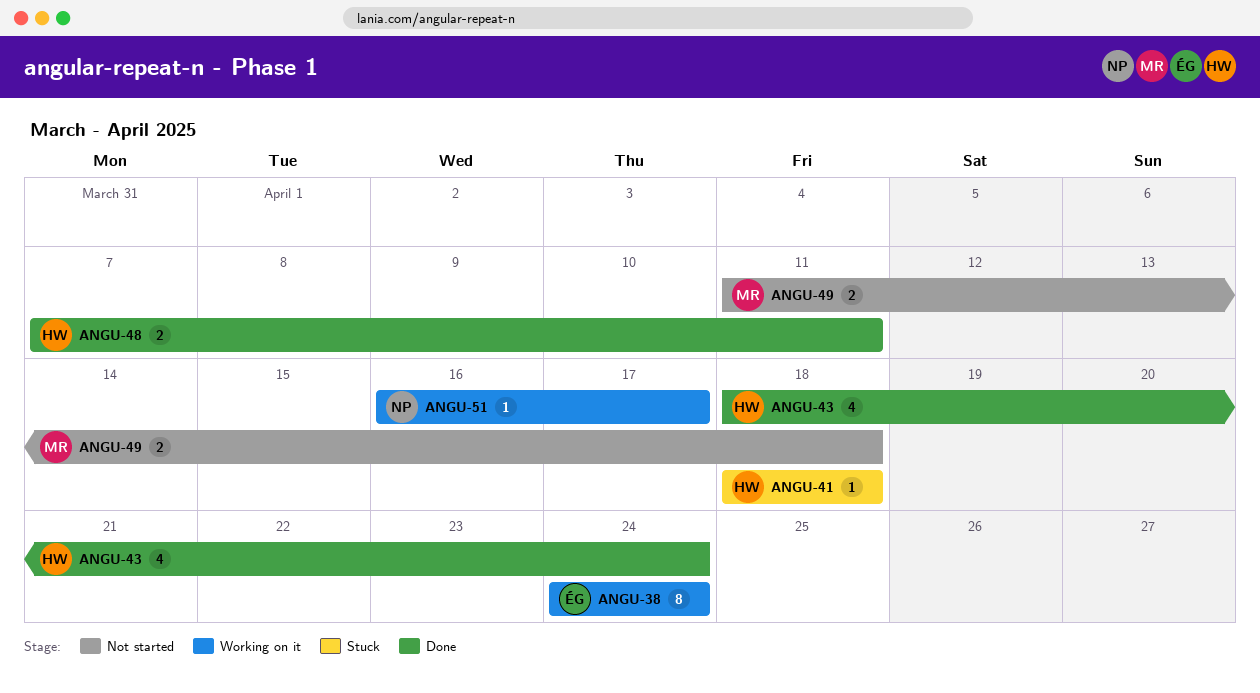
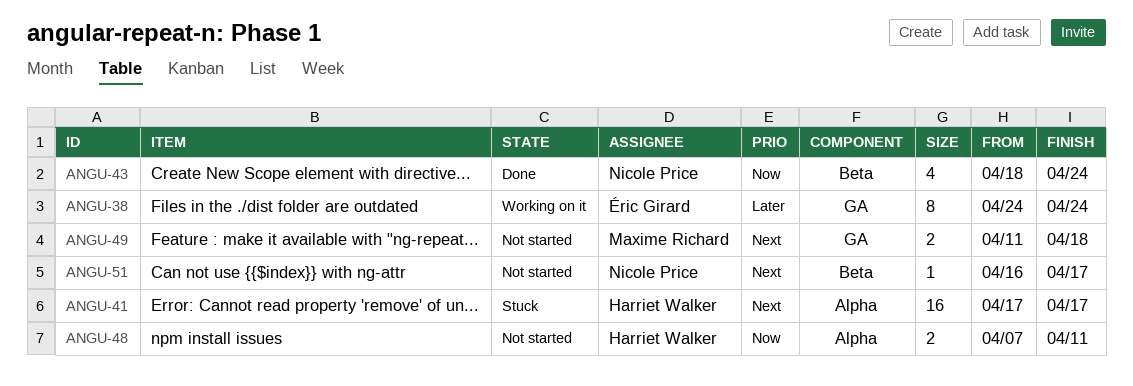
ANGU-41, estimate: 1 -> 16
ANGU-41, start: Apr 18 -> Apr 17
ANGU-41, due: Apr 18 -> Apr 17
ANGU-43, owner: Harriet Walker -> Nicole Price
ANGU-48, status: Done -> Not started
ANGU-51, status: Working on it -> Not started

